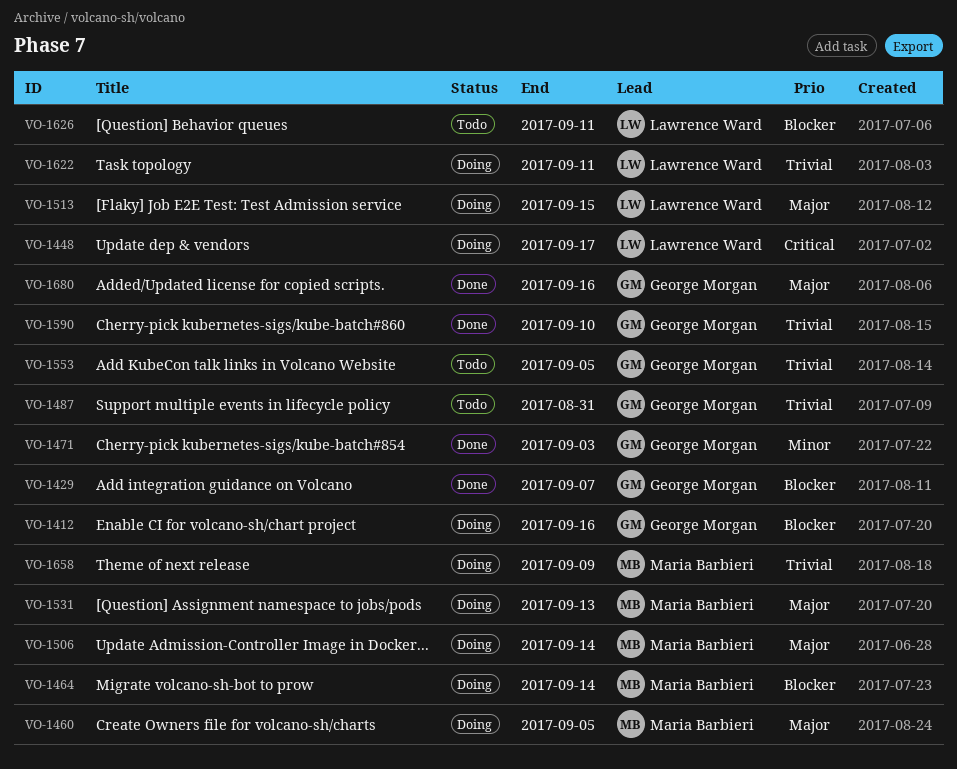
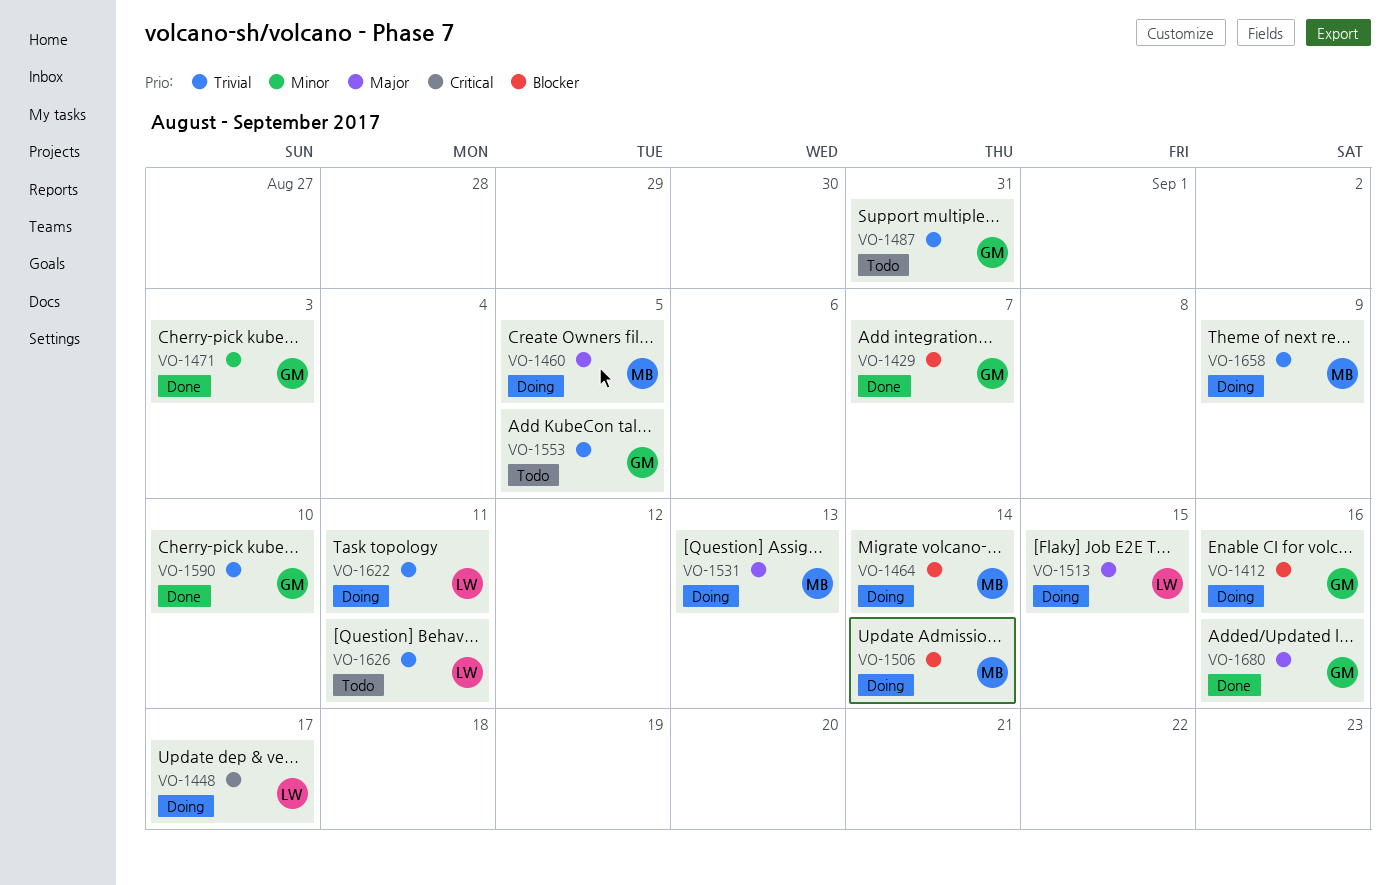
VO-1506, priority: Major -> Blocker
VO-1626, priority: Blocker -> Trivial

